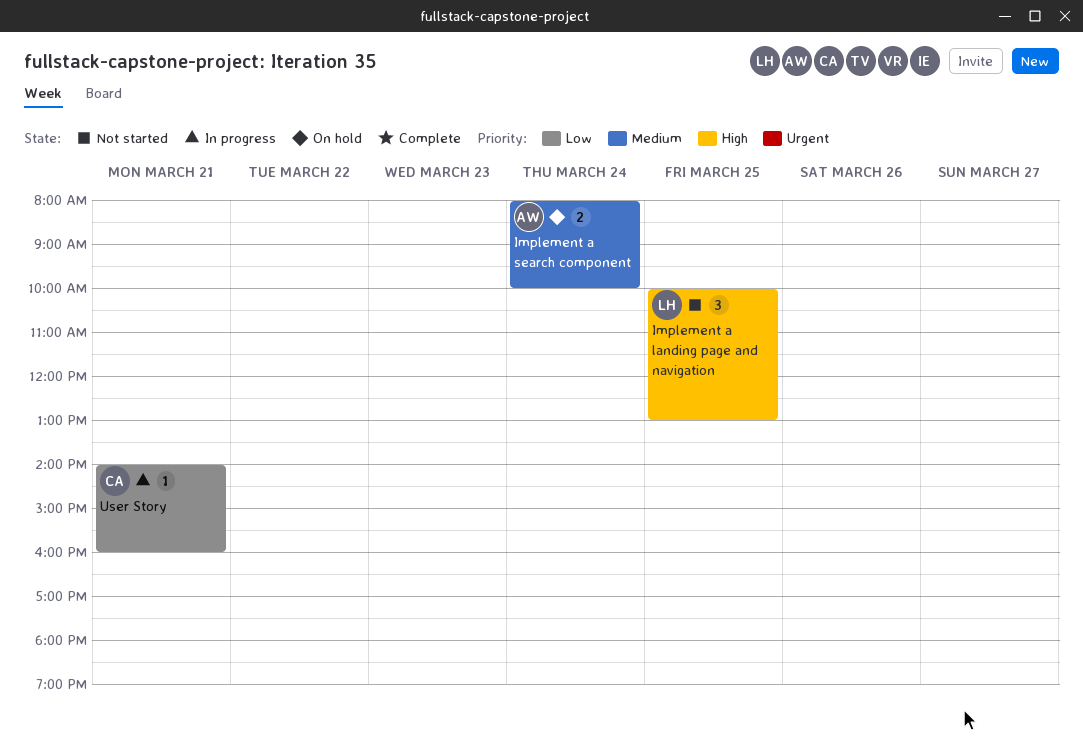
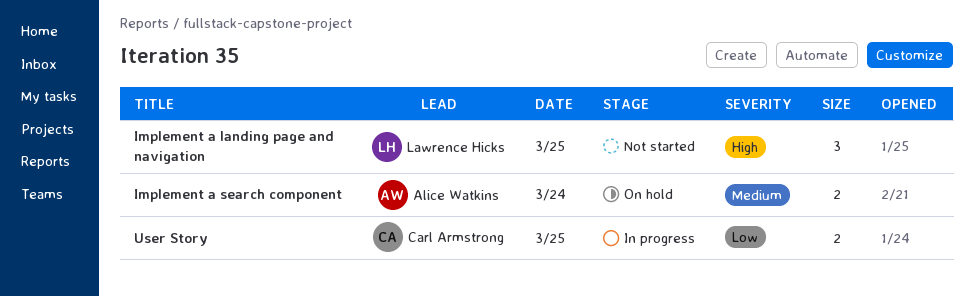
User Story, estimate: 1 -> 2
User Story, day: Mar 21 -> Mar 25

